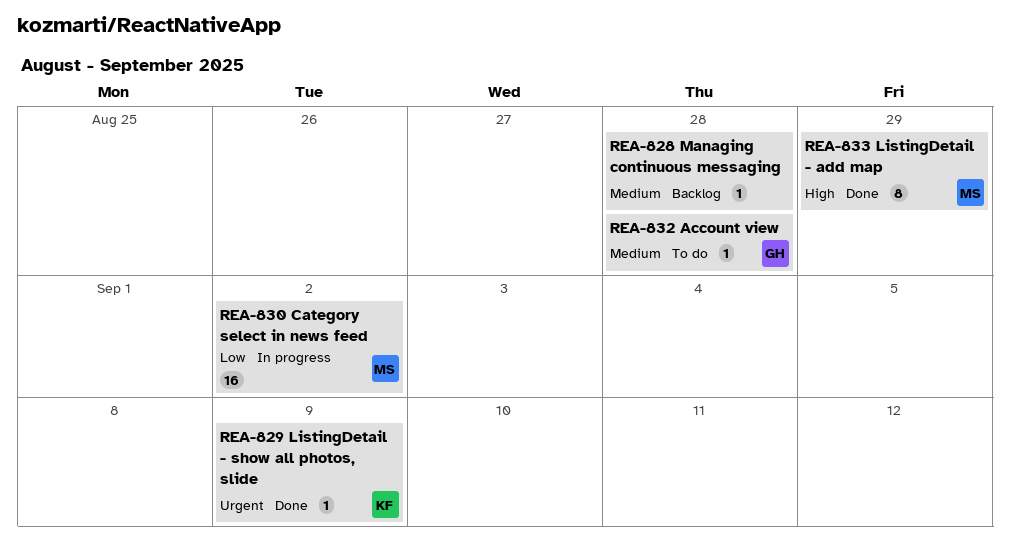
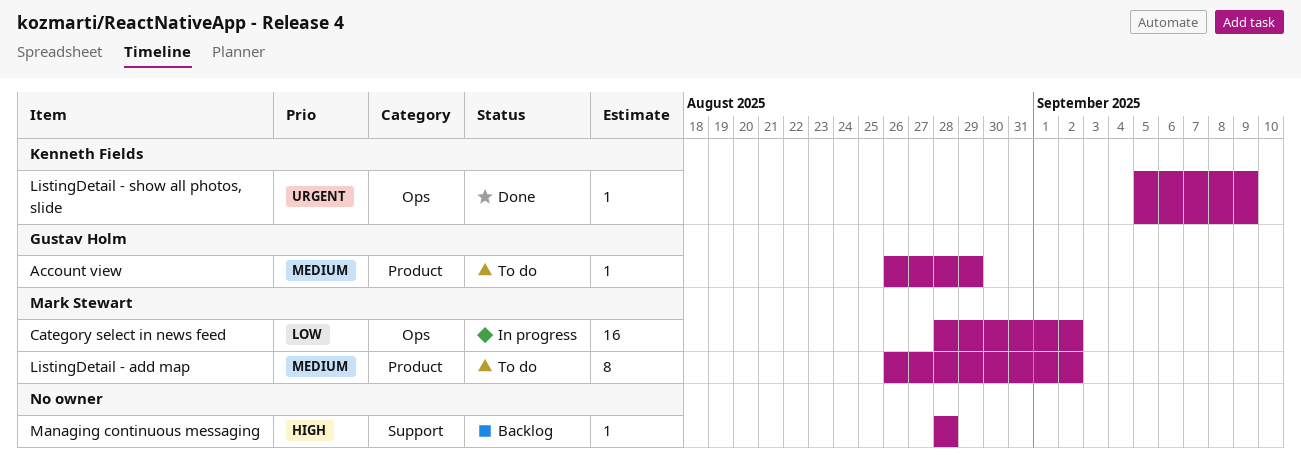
Account view, due: Aug 28 -> Aug 29
ListingDetail - add map, status: Done -> To do
ListingDetail - add map, priority: High -> Medium
ListingDetail - add map, due: Aug 29 -> Sep 2
Managing continuous messaging, priority: Medium -> High

